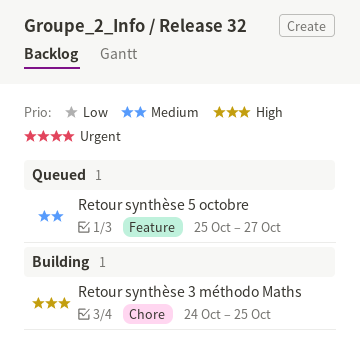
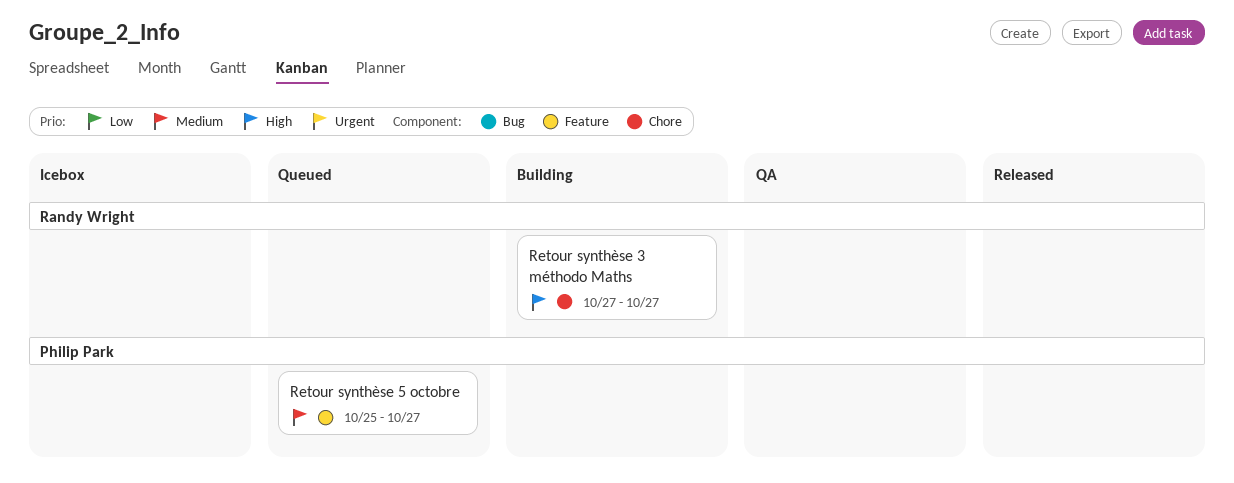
Retour synthèse 3 méthodo Maths, start: Oct 24 -> Oct 27
Retour synthèse 3 méthodo Maths, due: Oct 25 -> Oct 27

